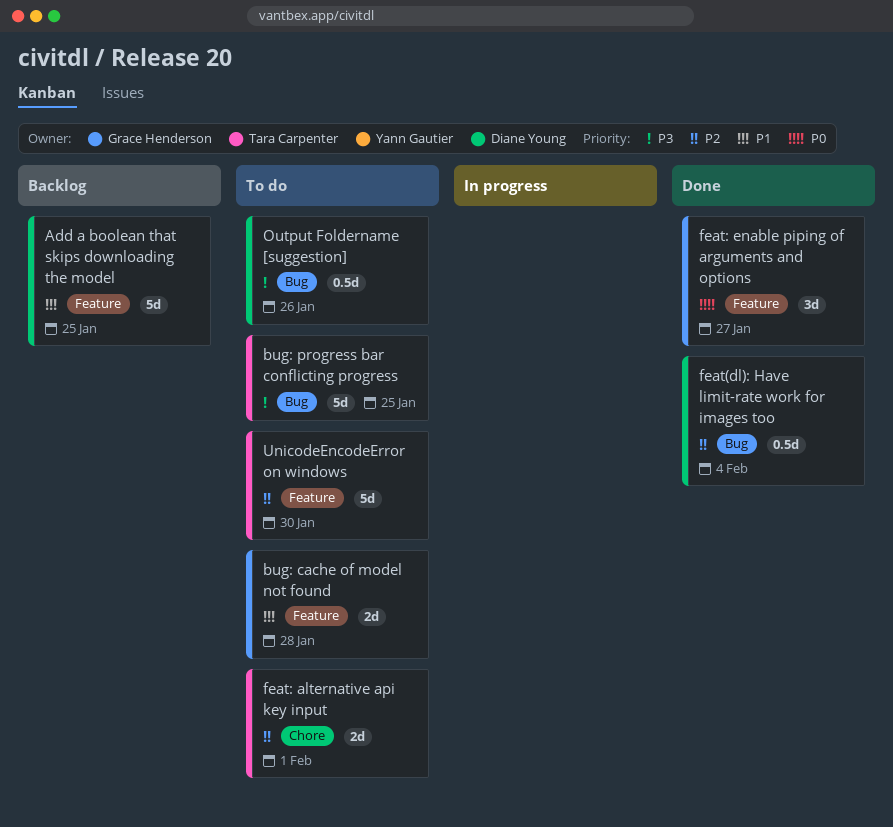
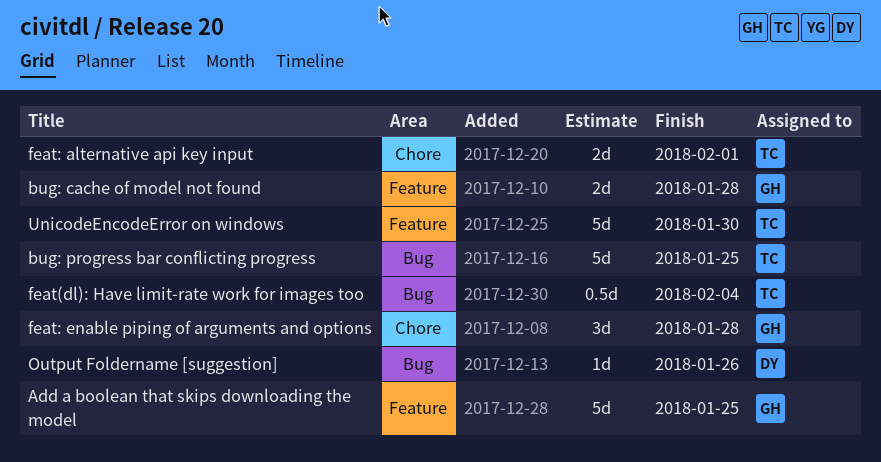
Add a boolean that skips downloading the model, owner: Diane Young -> Grace Henderson
feat(dl): Have limit-rate work for images too, owner: Diane Young -> Tara Carpenter
feat: enable piping of arguments and options, label: Feature -> Chore
feat: enable piping of arguments and options, due: Jan 27 -> Jan 28
Output Foldername [suggestion], estimate: 0.5d -> 1d

